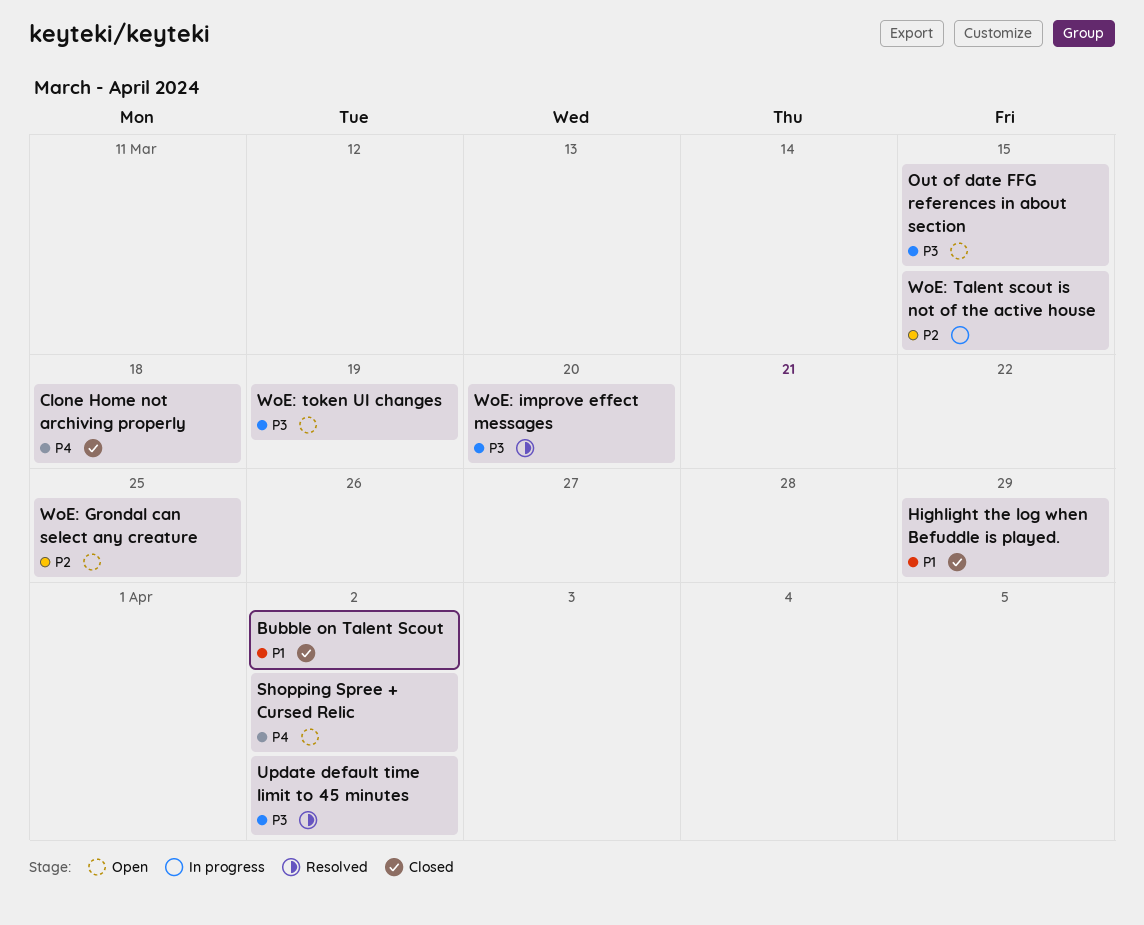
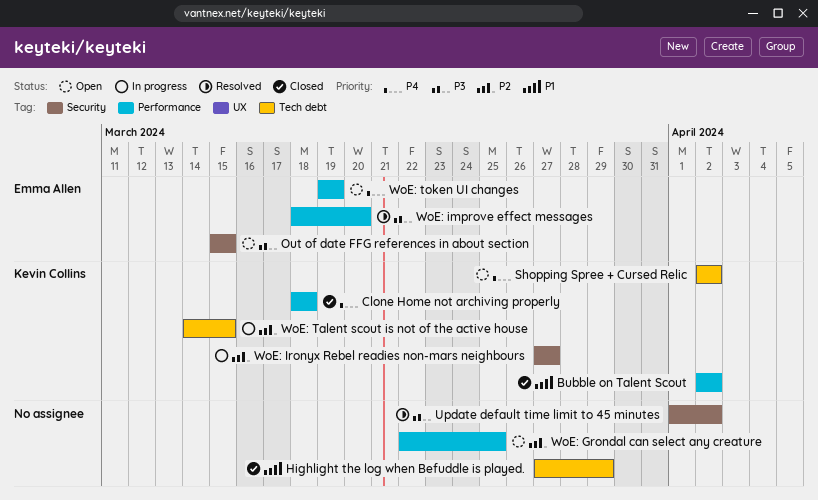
WoE: Ironyx Rebel readies non-mars neighbours: none -> present
WoE: token UI changes, priority: P3 -> P4

